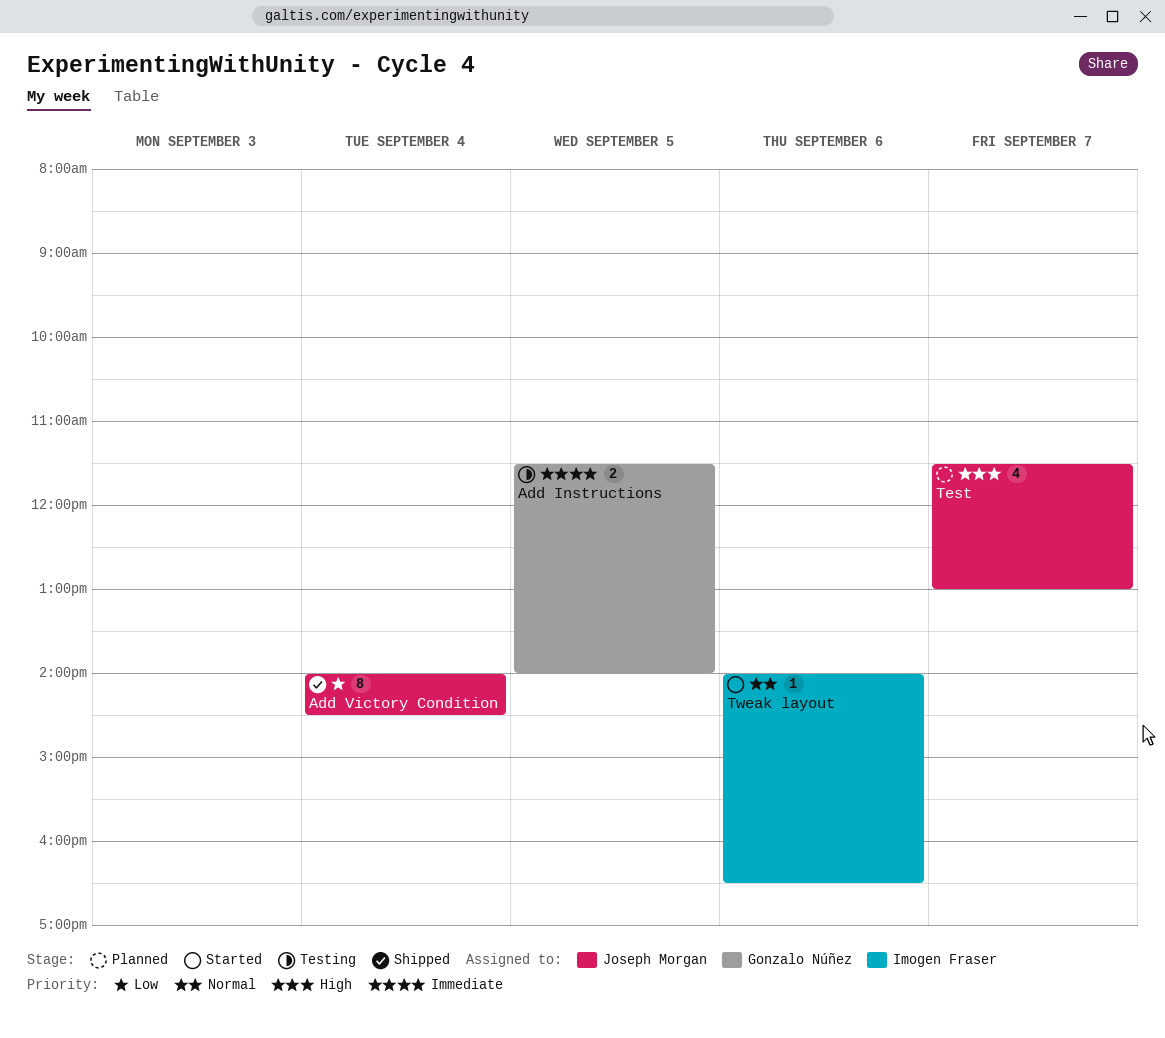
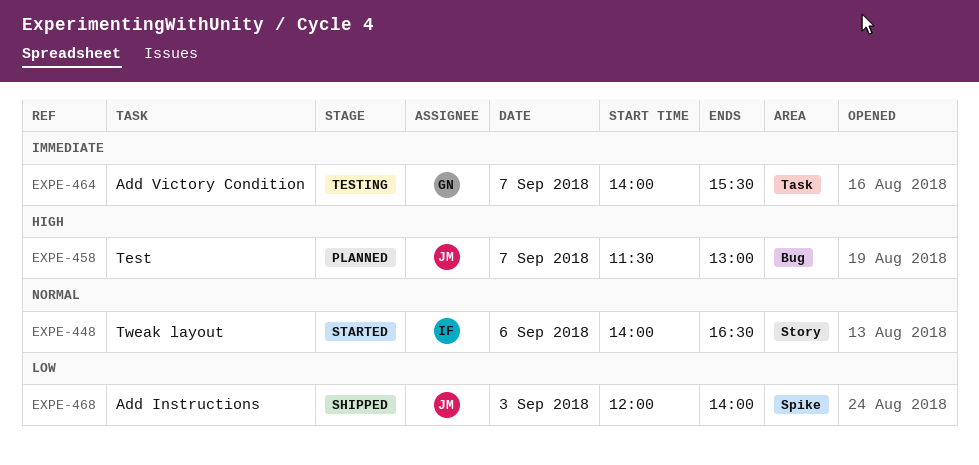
Add Instructions, status: Testing -> Shipped
Add Instructions, owner: Gonzalo Núñez -> Joseph Morgan
Add Instructions, priority: Immediate -> Low
Add Instructions, day: Sep 5 -> Sep 3
Add Instructions, begins: 11:30 -> 12:00
Add Victory Condition, status: Shipped -> Testing
Add Victory Condition, owner: Joseph Morgan -> Gonzalo Núñez
Add Victory Condition, priority: Low -> Immediate
Add Victory Condition, day: Sep 4 -> Sep 7
Add Victory Condition, ends: 14:30 -> 15:30

